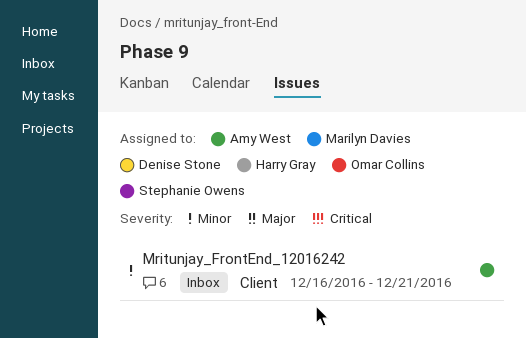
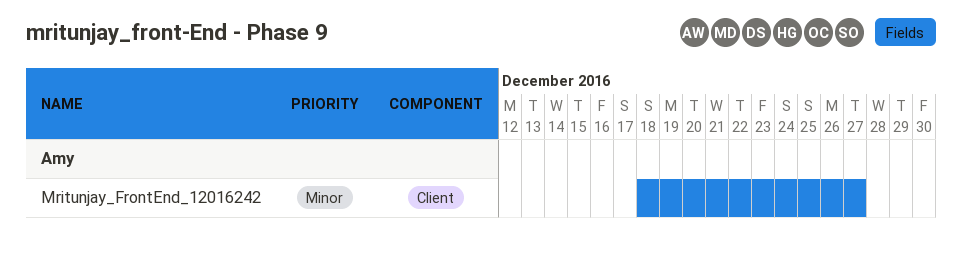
Mritunjay_FrontEnd_12016242, start: Dec 16 -> Dec 18
Mritunjay_FrontEnd_12016242, due: Dec 21 -> Dec 27

